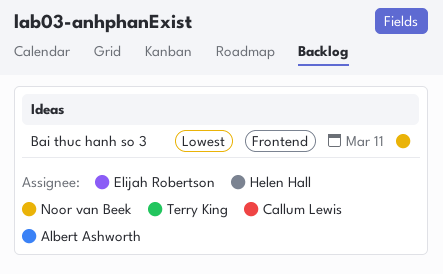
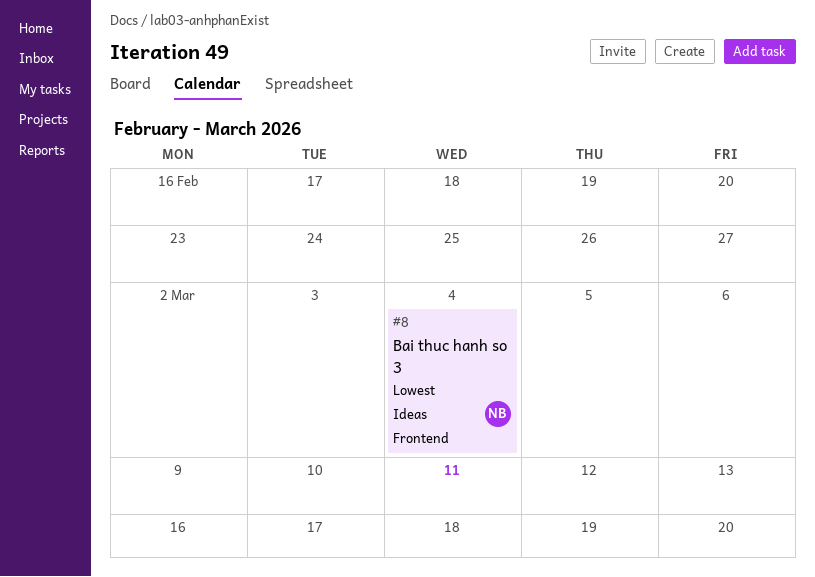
Bai thuc hanh so 3, due: Mar 11 -> Mar 4

